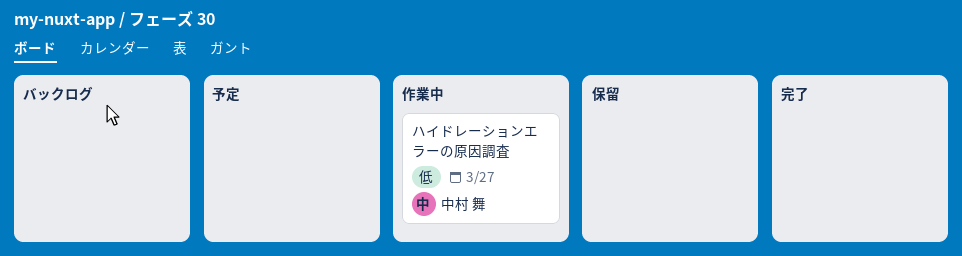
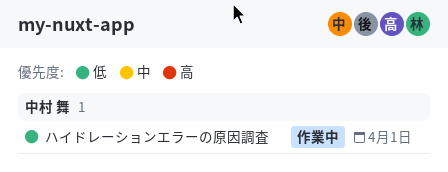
ハイドレーションエラーの原因調査, due: Mar 27 -> Apr 1

